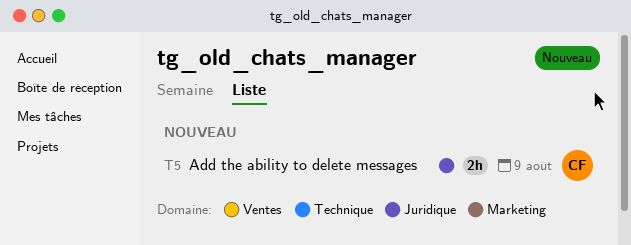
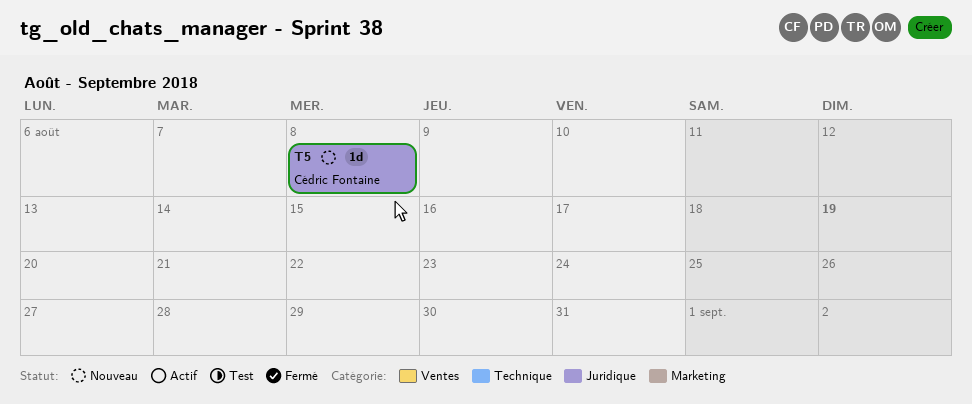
T5, estimate: 2h -> 1d
T5, due: Aug 9 -> Aug 8

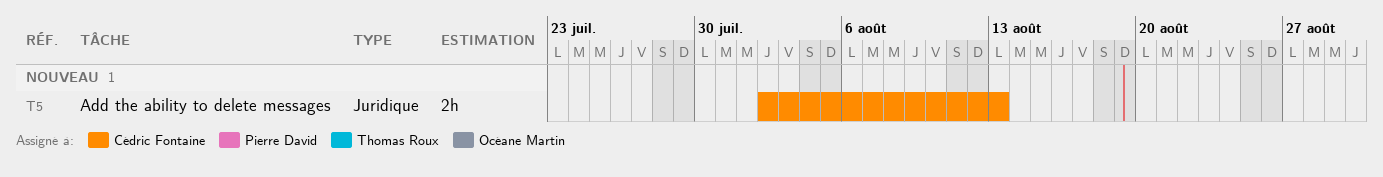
T5, estimate: 1d -> 2h
T5, due: Aug 8 -> Aug 13

